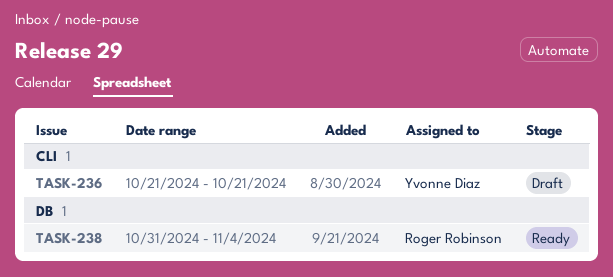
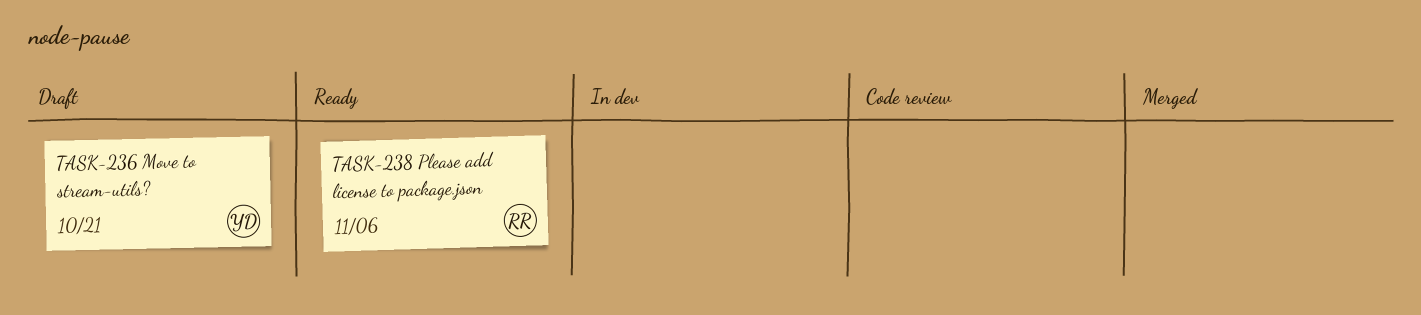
TASK-238, due: Nov 4 -> Nov 6

